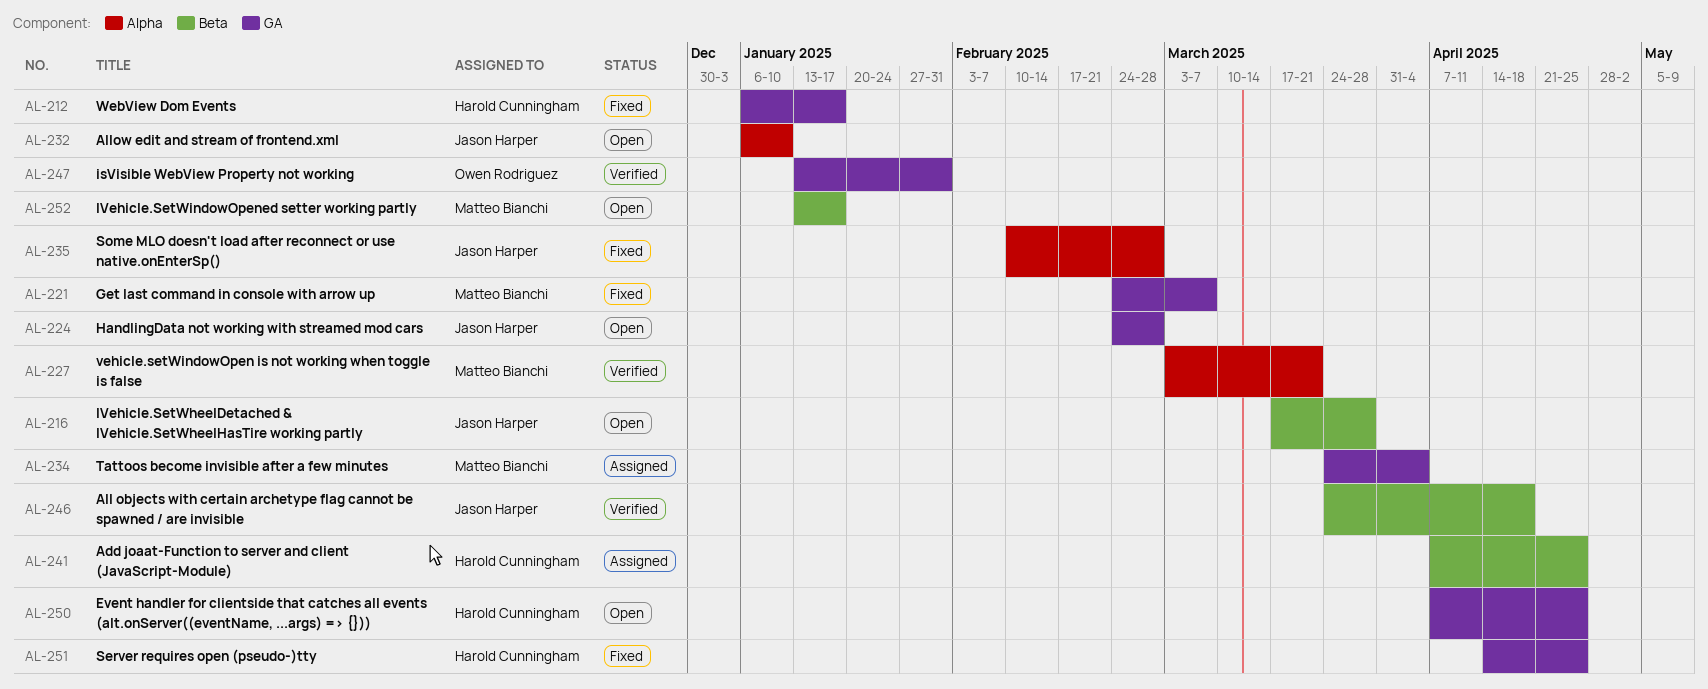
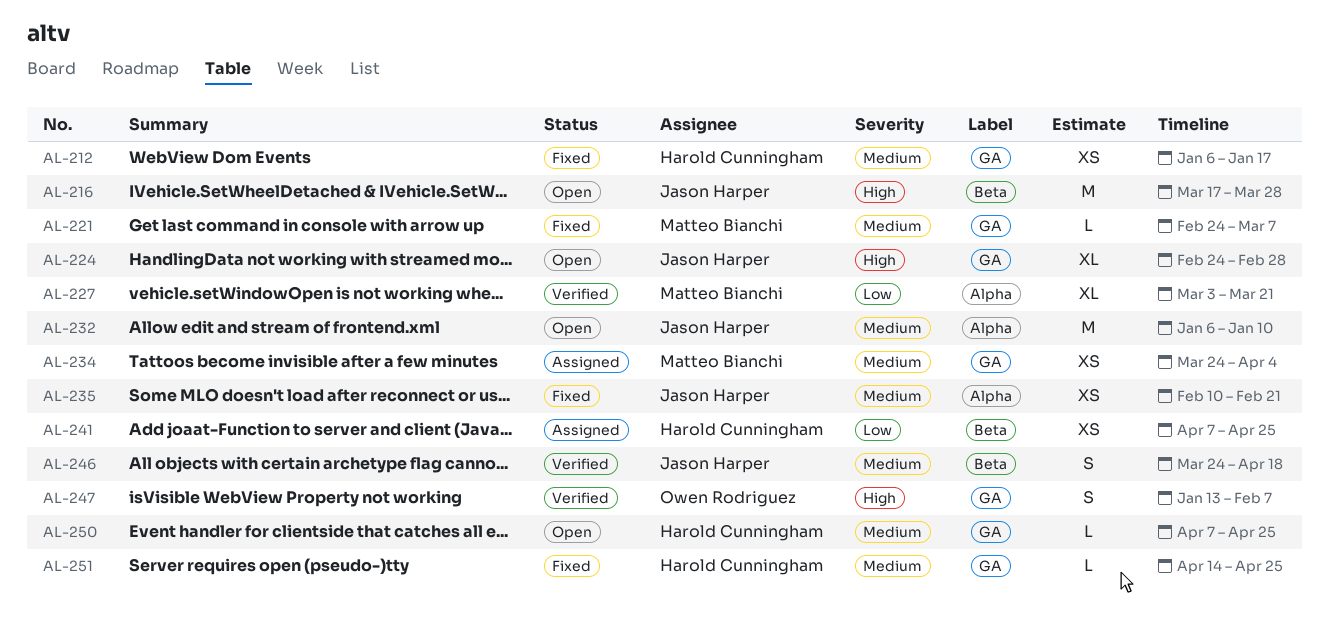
AL-235, due: Feb 28 -> Feb 21
AL-247, due: Jan 31 -> Feb 7
AL-252: present -> none

